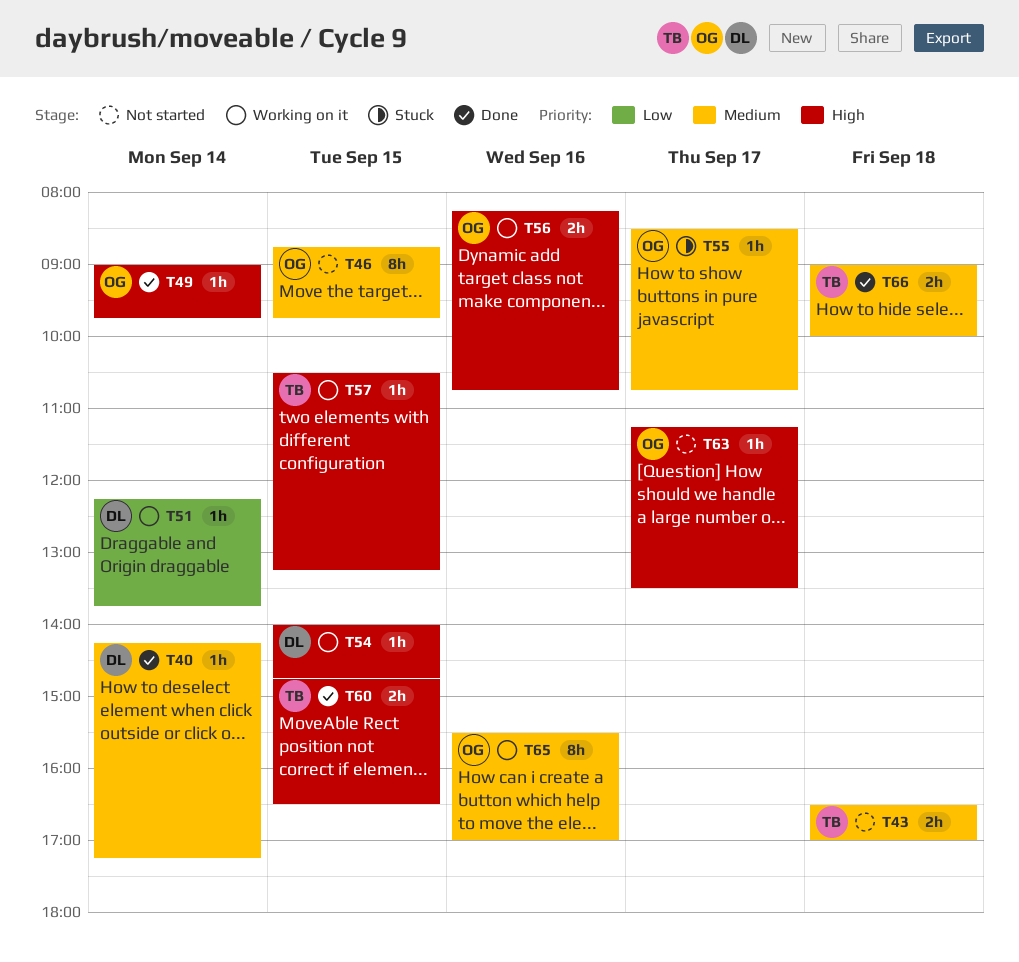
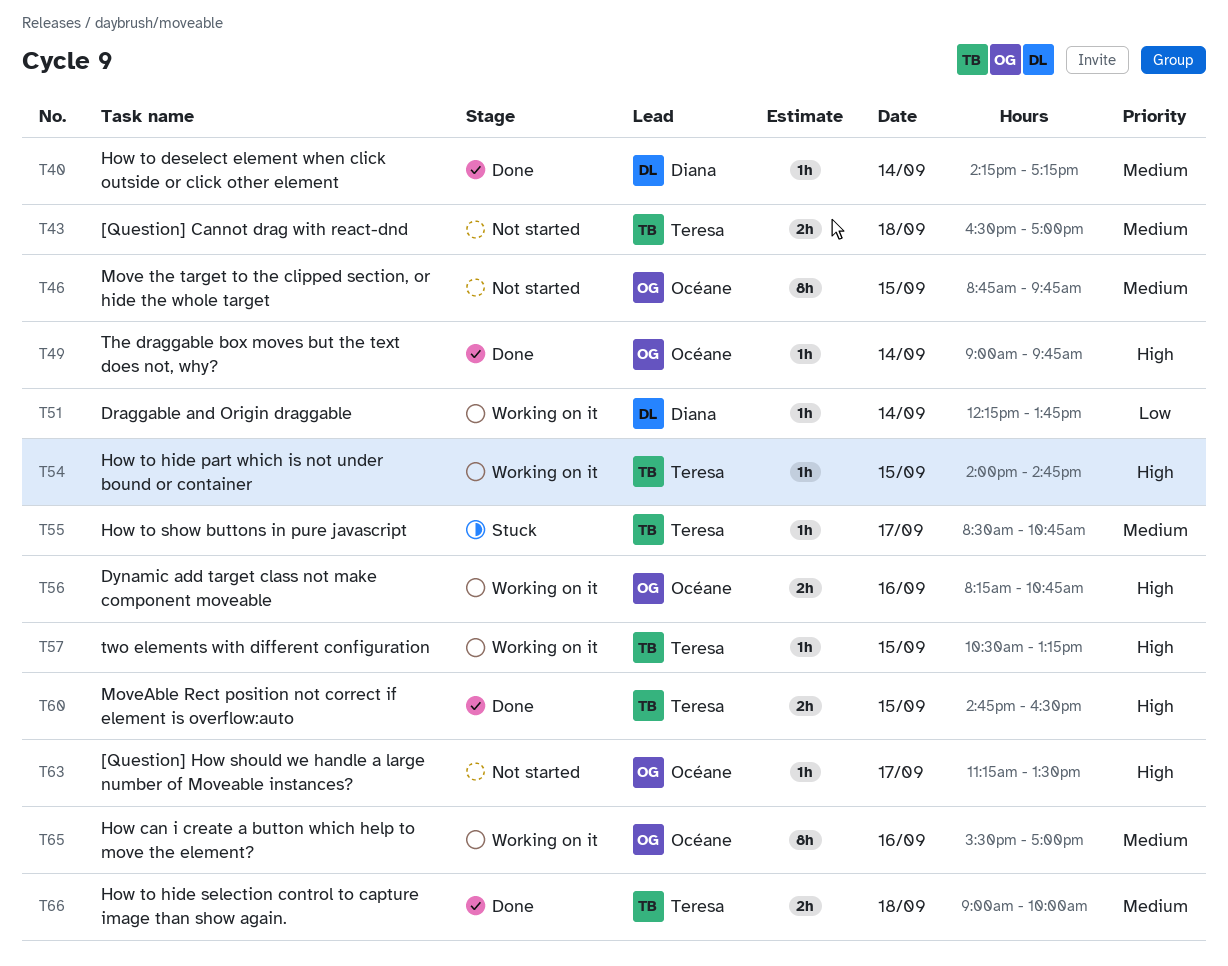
T54, owner: Diana -> Teresa
T55, owner: Océane -> Teresa

